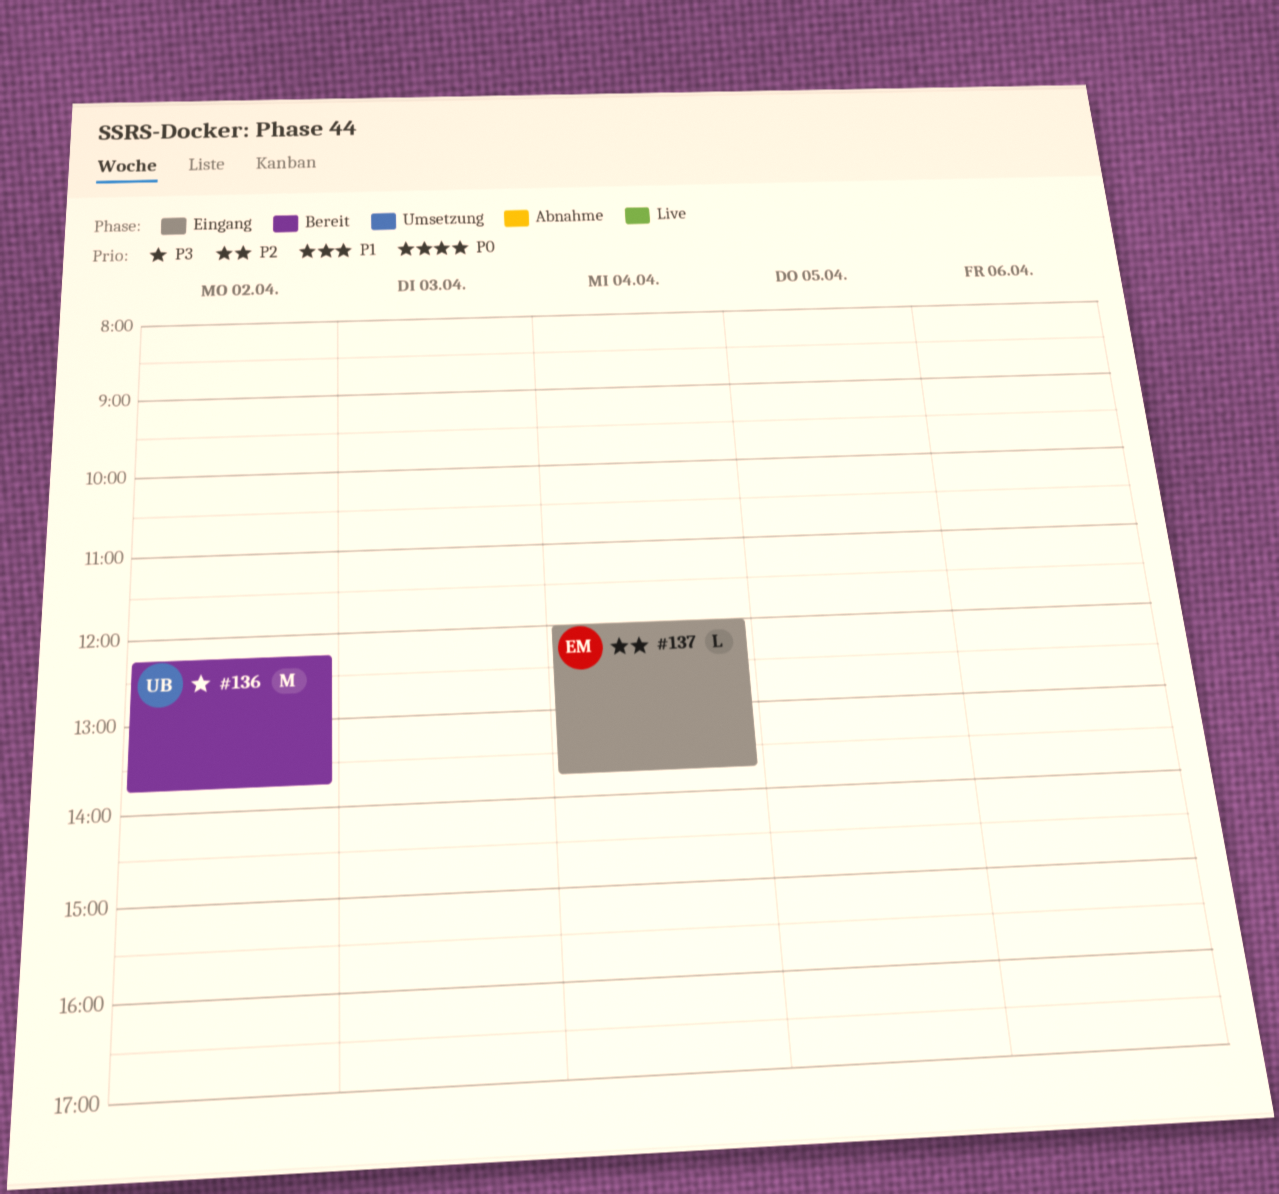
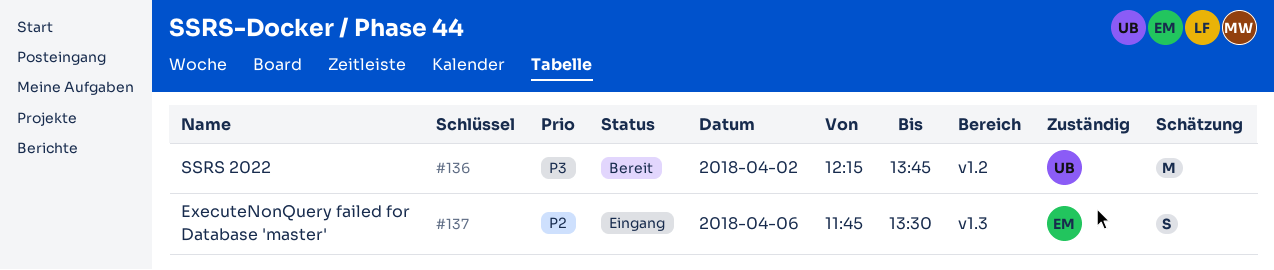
#137, estimate: L -> S
#137, day: Apr 4 -> Apr 6
#137, begins: 12:00 -> 11:45
#137, ends: 13:45 -> 13:30

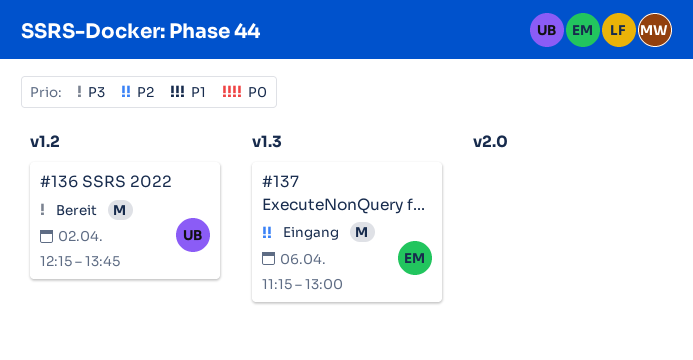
#137, estimate: S -> M
#137, begins: 11:45 -> 11:15
#137, ends: 13:30 -> 13:00

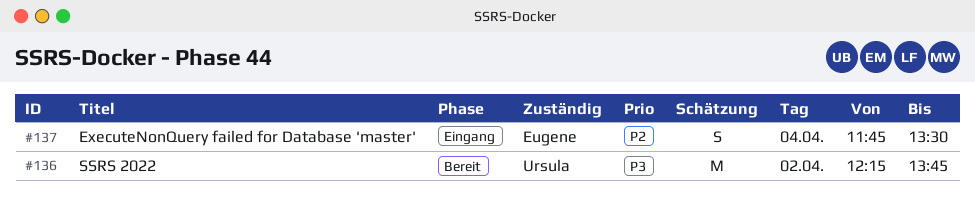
#137, estimate: M -> S
#137, day: Apr 6 -> Apr 4
#137, begins: 11:15 -> 11:45
#137, ends: 13:00 -> 13:30

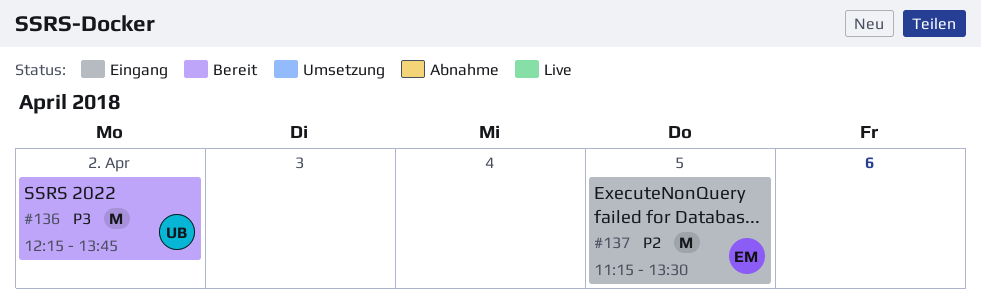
#137, estimate: S -> M
#137, day: Apr 4 -> Apr 5
#137, begins: 11:45 -> 11:15

